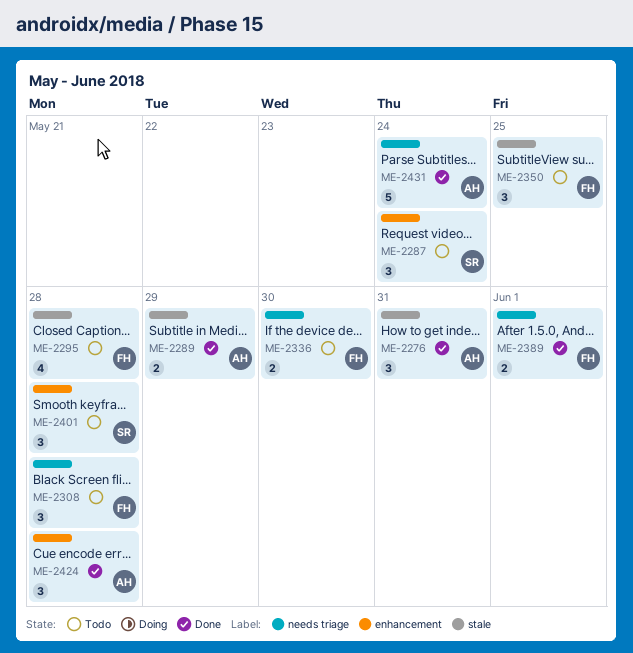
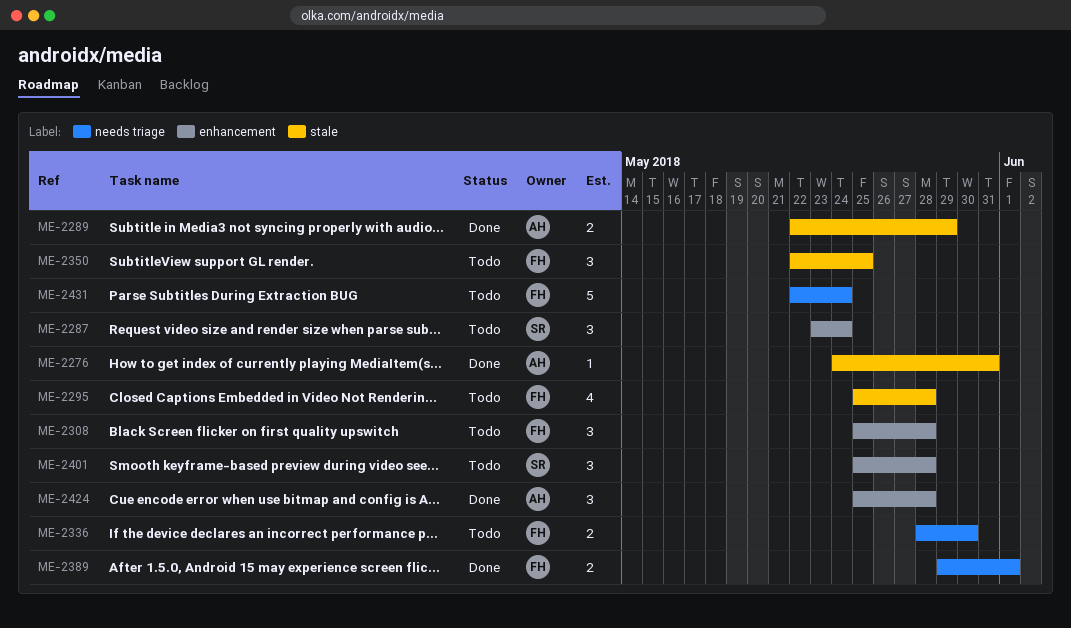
ME-2276, estimate: 3 -> 1
ME-2308, label: needs triage -> enhancement
ME-2431, status: Done -> Todo
ME-2431, owner: AH -> FH

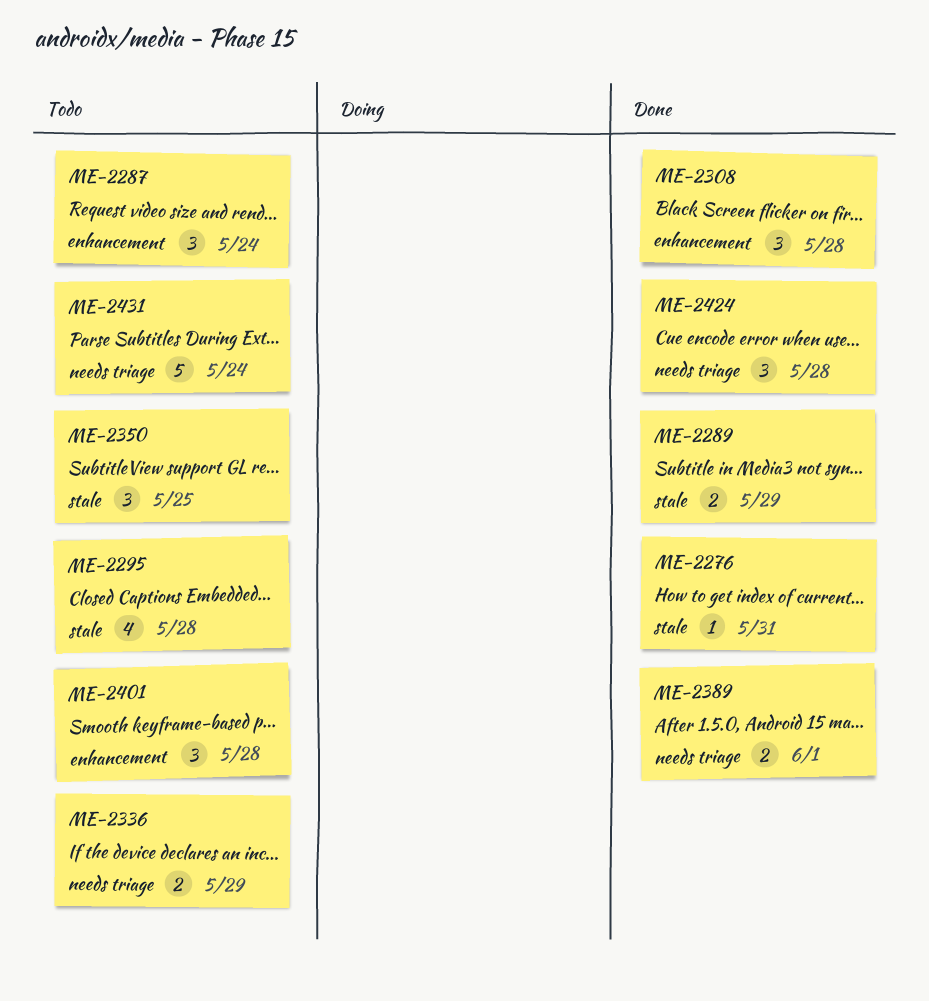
ME-2308, status: Todo -> Done
ME-2336, due: May 30 -> May 29
ME-2424, label: enhancement -> needs triage

